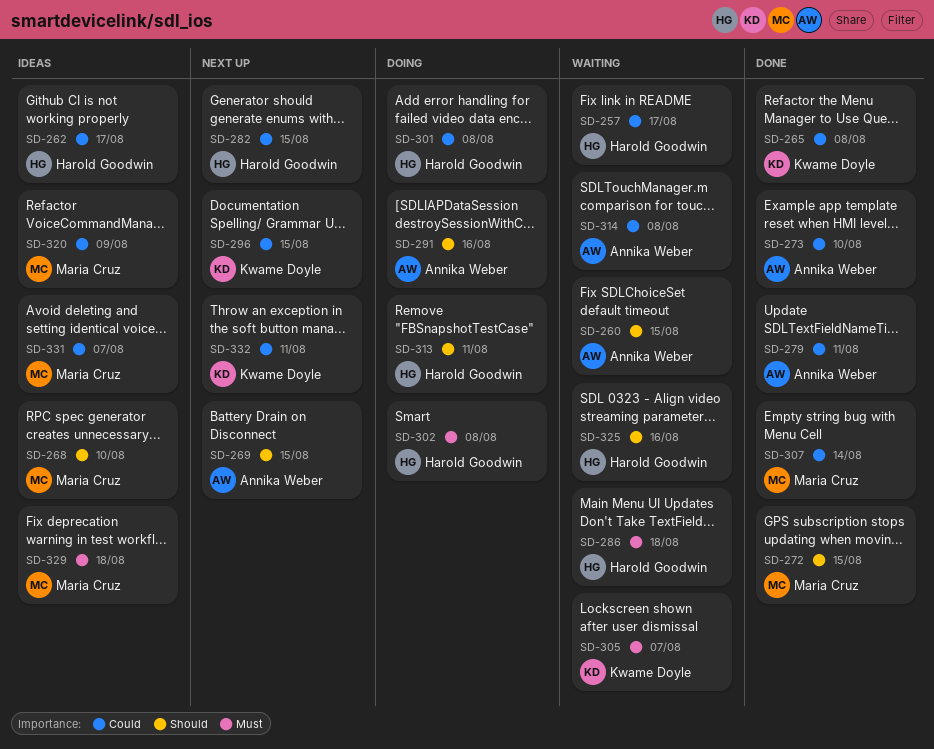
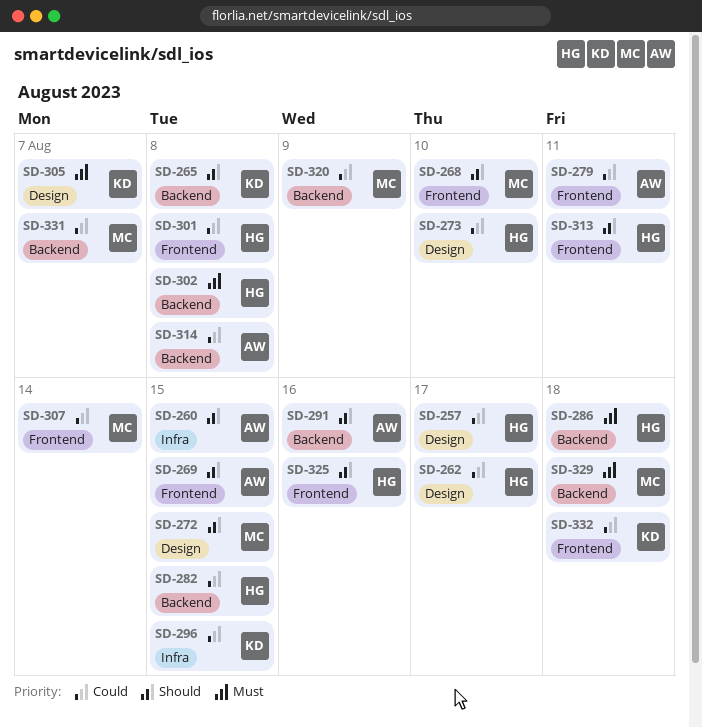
SD-265, priority: Could -> Should
SD-273, owner: Annika Weber -> Harold Goodwin
SD-332, due: Aug 11 -> Aug 18

